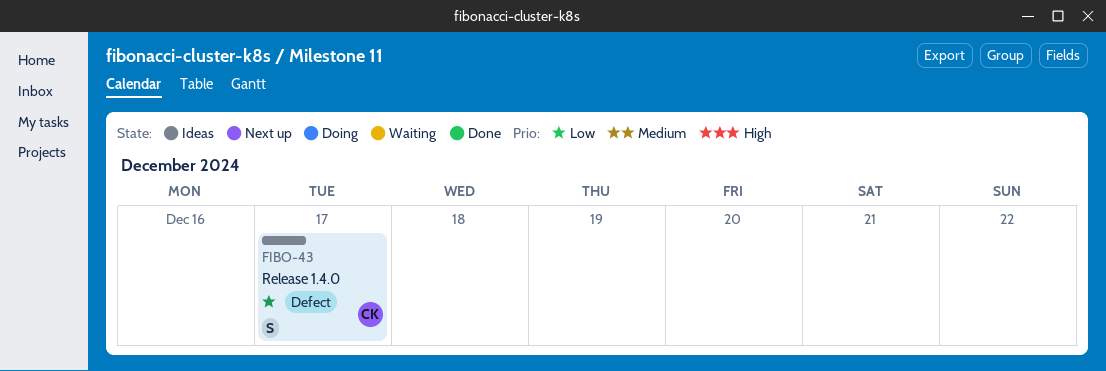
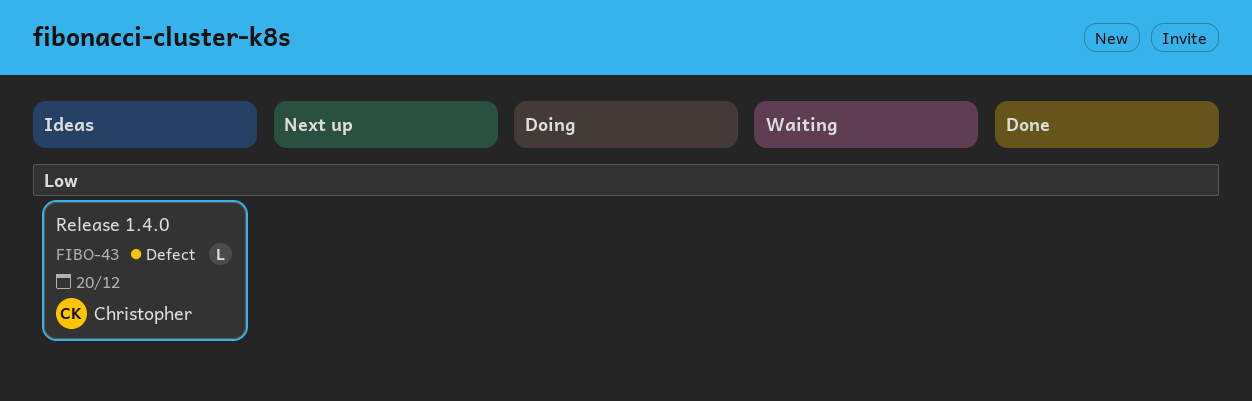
FIBO-43, estimate: S -> L
FIBO-43, day: Dec 17 -> Dec 20

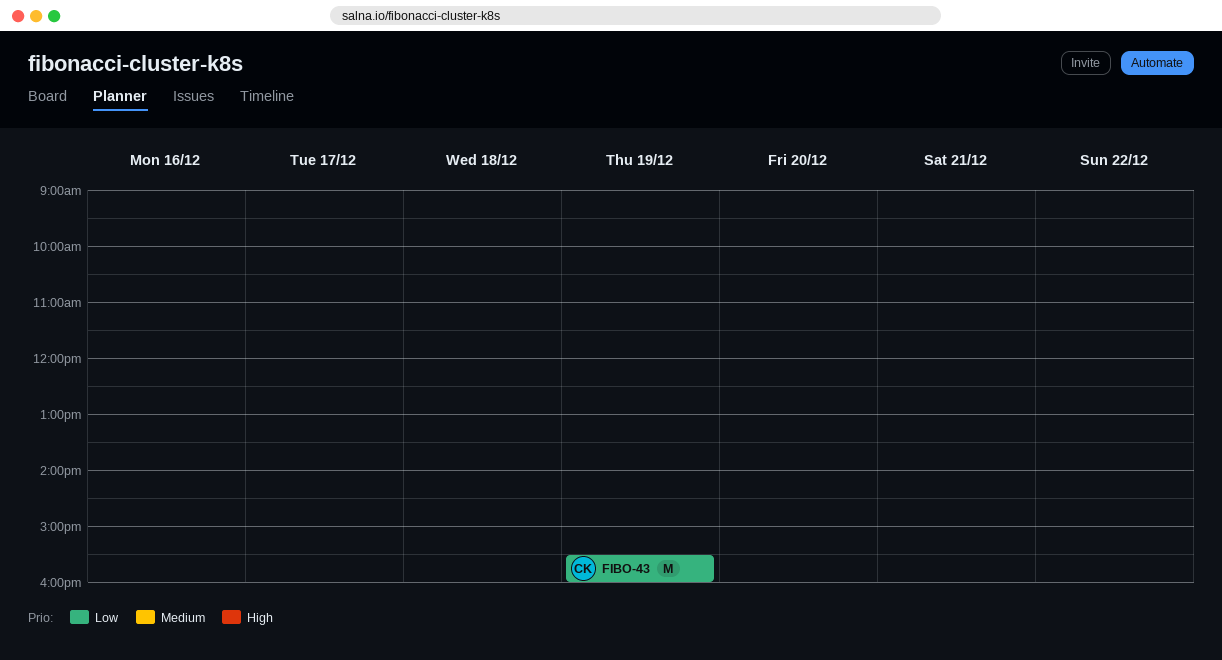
FIBO-43, estimate: L -> M
FIBO-43, day: Dec 20 -> Dec 19

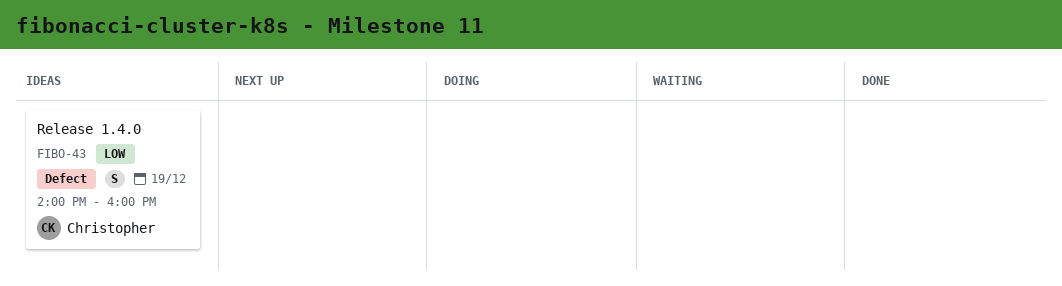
FIBO-43, estimate: M -> S
FIBO-43, begins: 15:30 -> 14:00

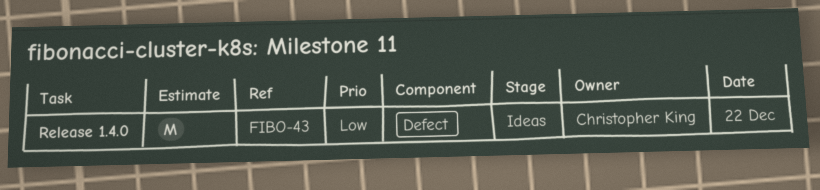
FIBO-43, estimate: S -> M
FIBO-43, day: Dec 19 -> Dec 22

